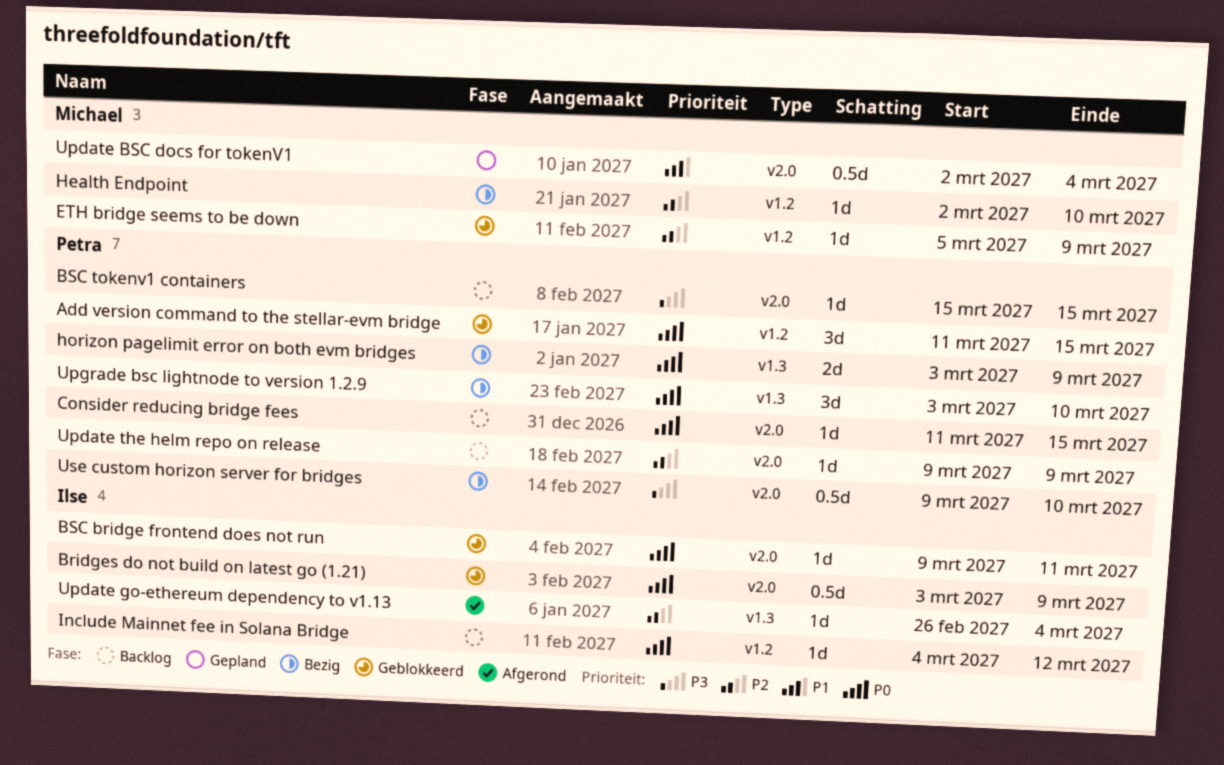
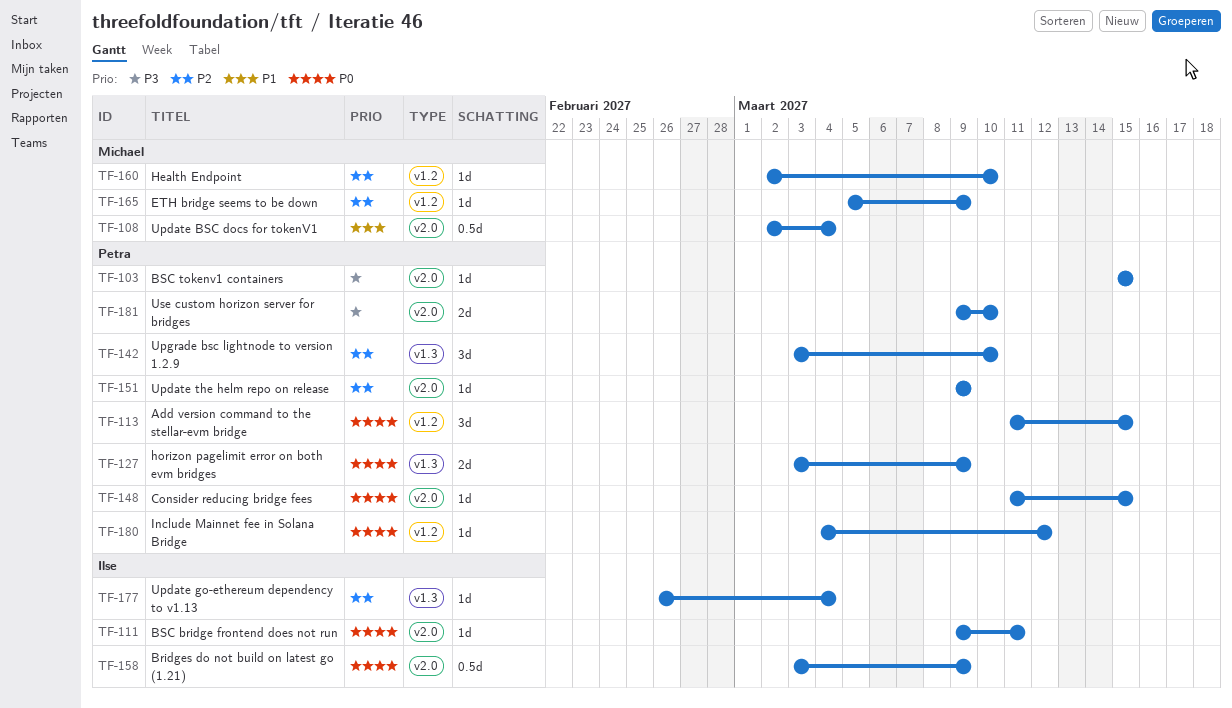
Include Mainnet fee in Solana Bridge, owner: Ilse -> Petra
Upgrade bsc lightnode to version 1.2.9, priority: P0 -> P2
Use custom horizon server for bridges, estimate: 0.5d -> 2d

